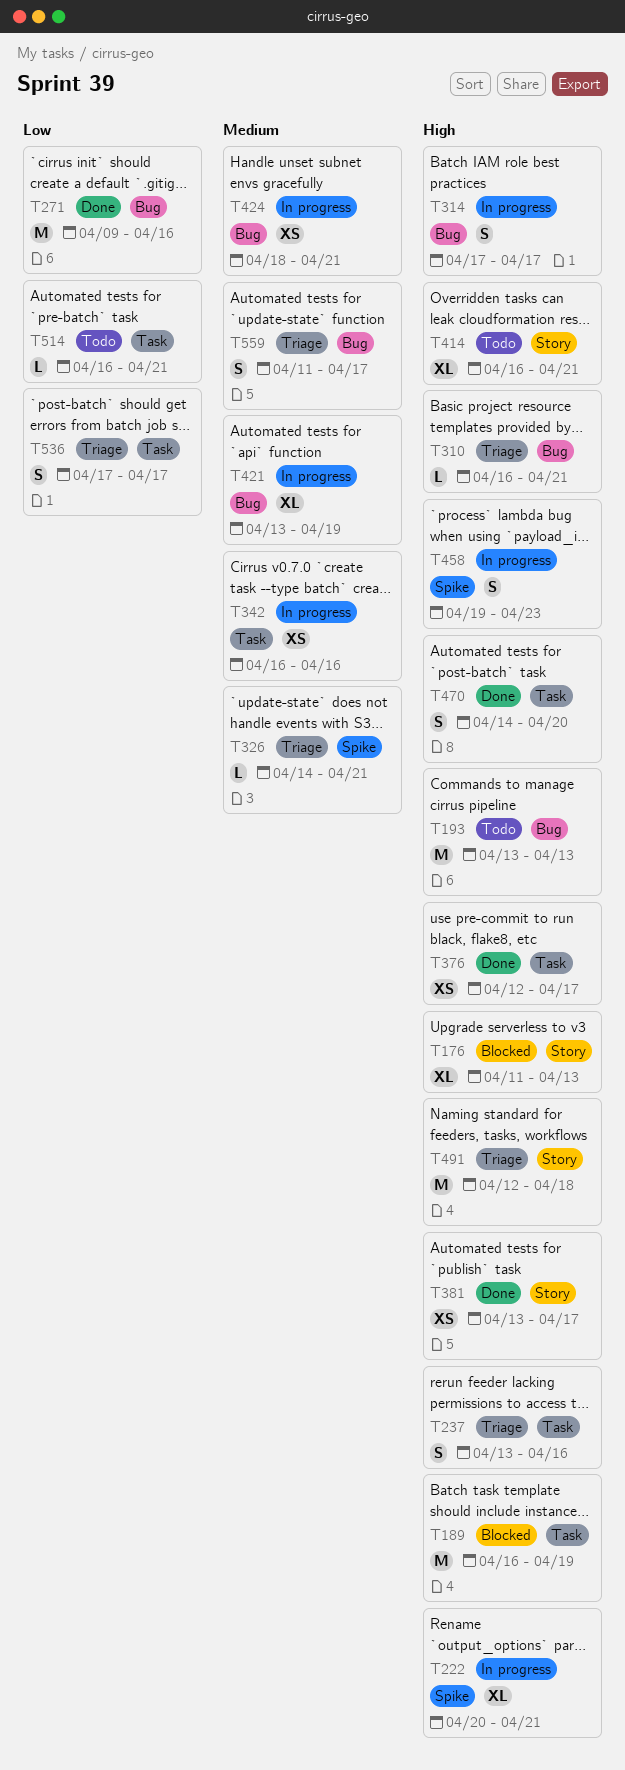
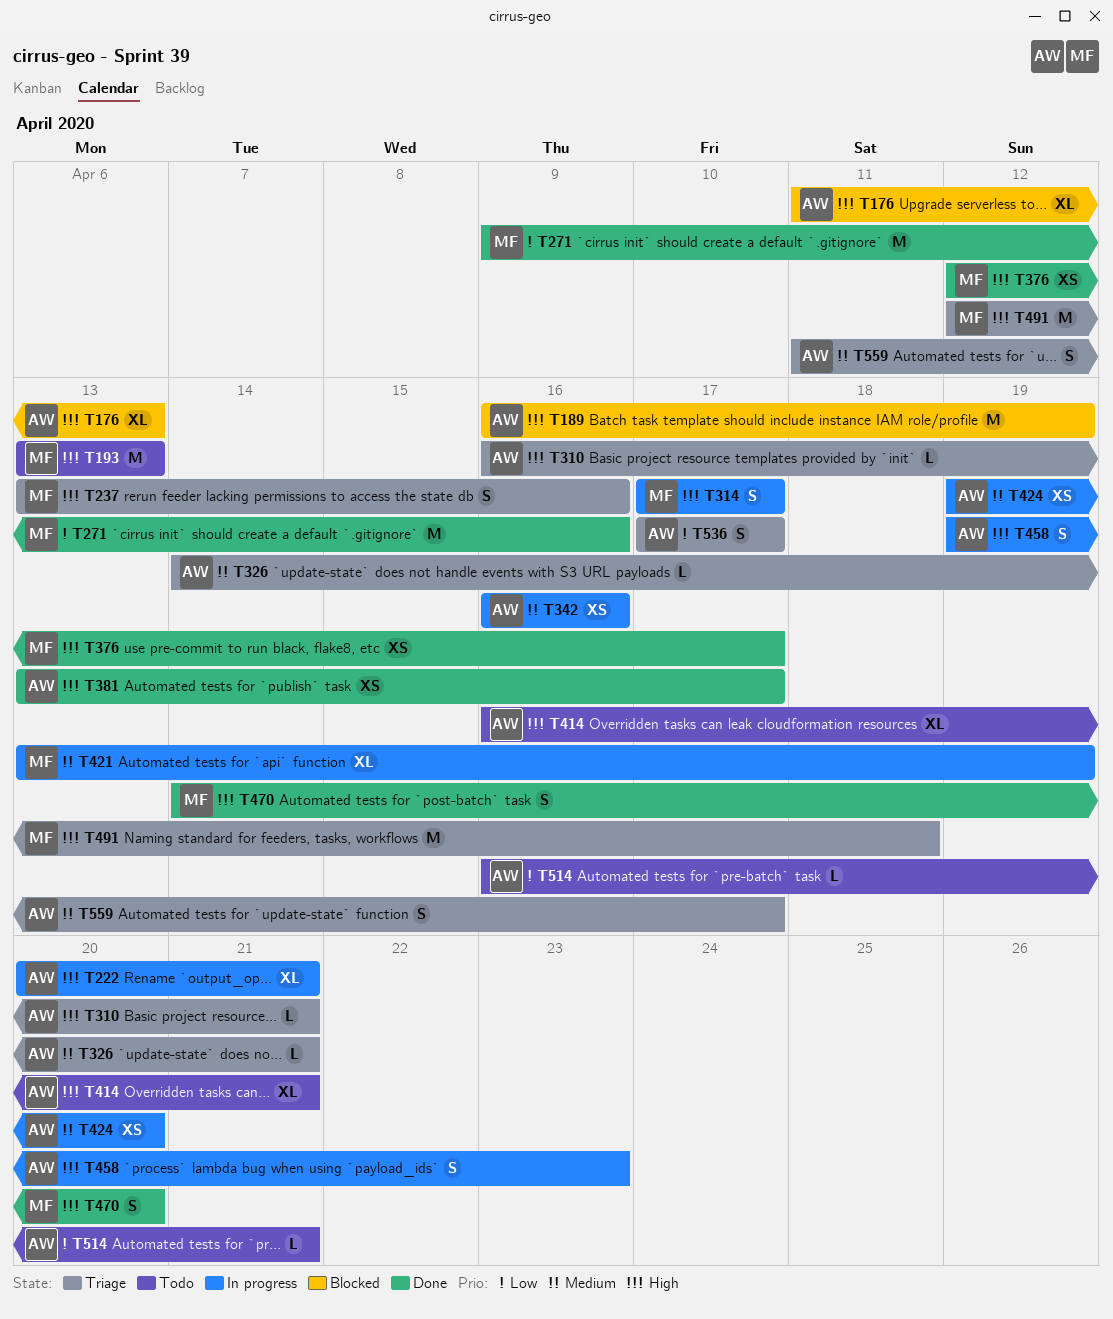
T424, start: Apr 18 -> Apr 19
T424, due: Apr 21 -> Apr 20

